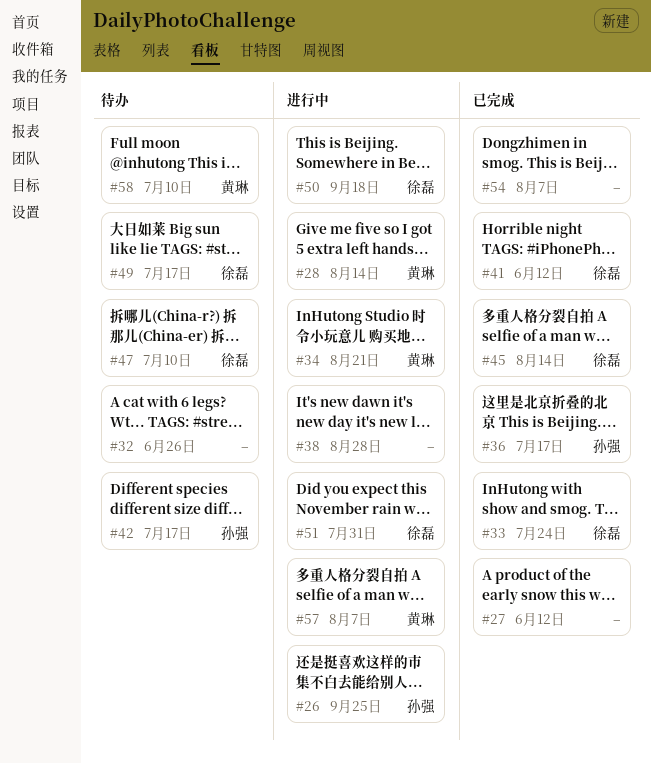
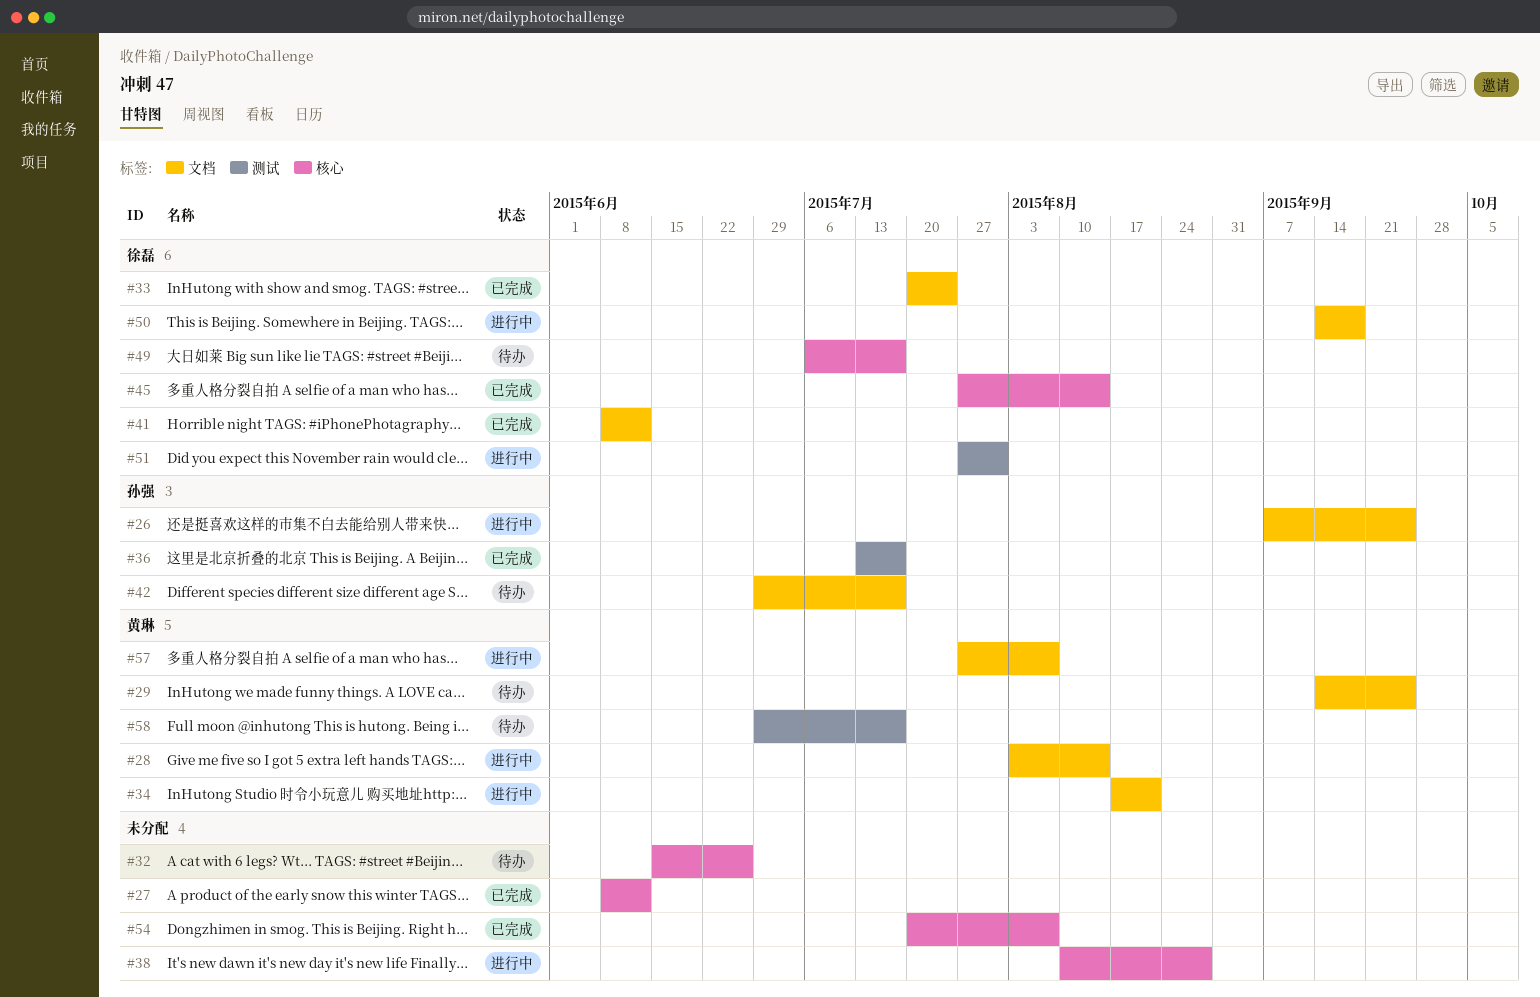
#29: none -> present
#47: present -> none
#58, due: Jul 10 -> Jul 17

